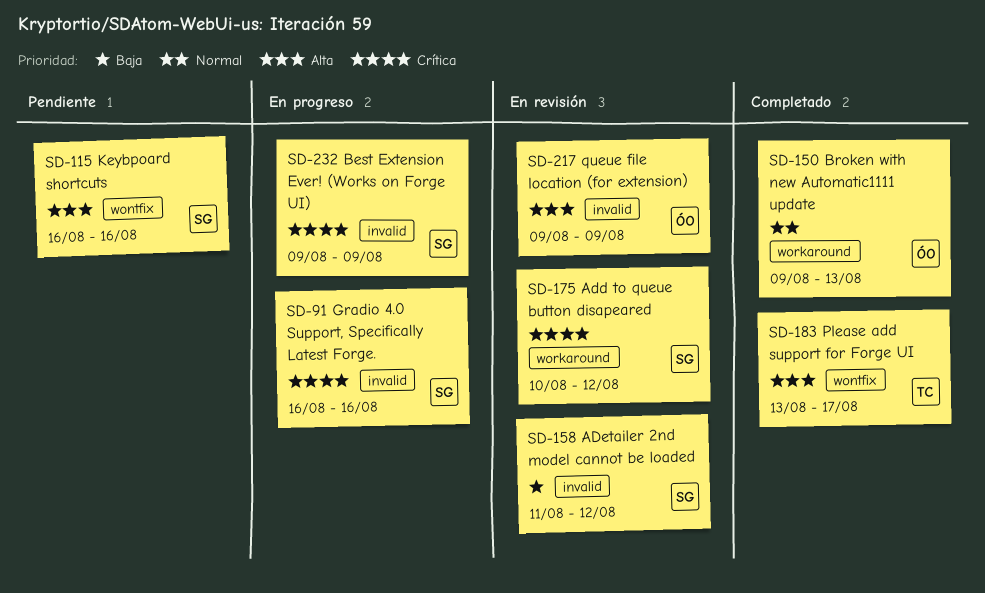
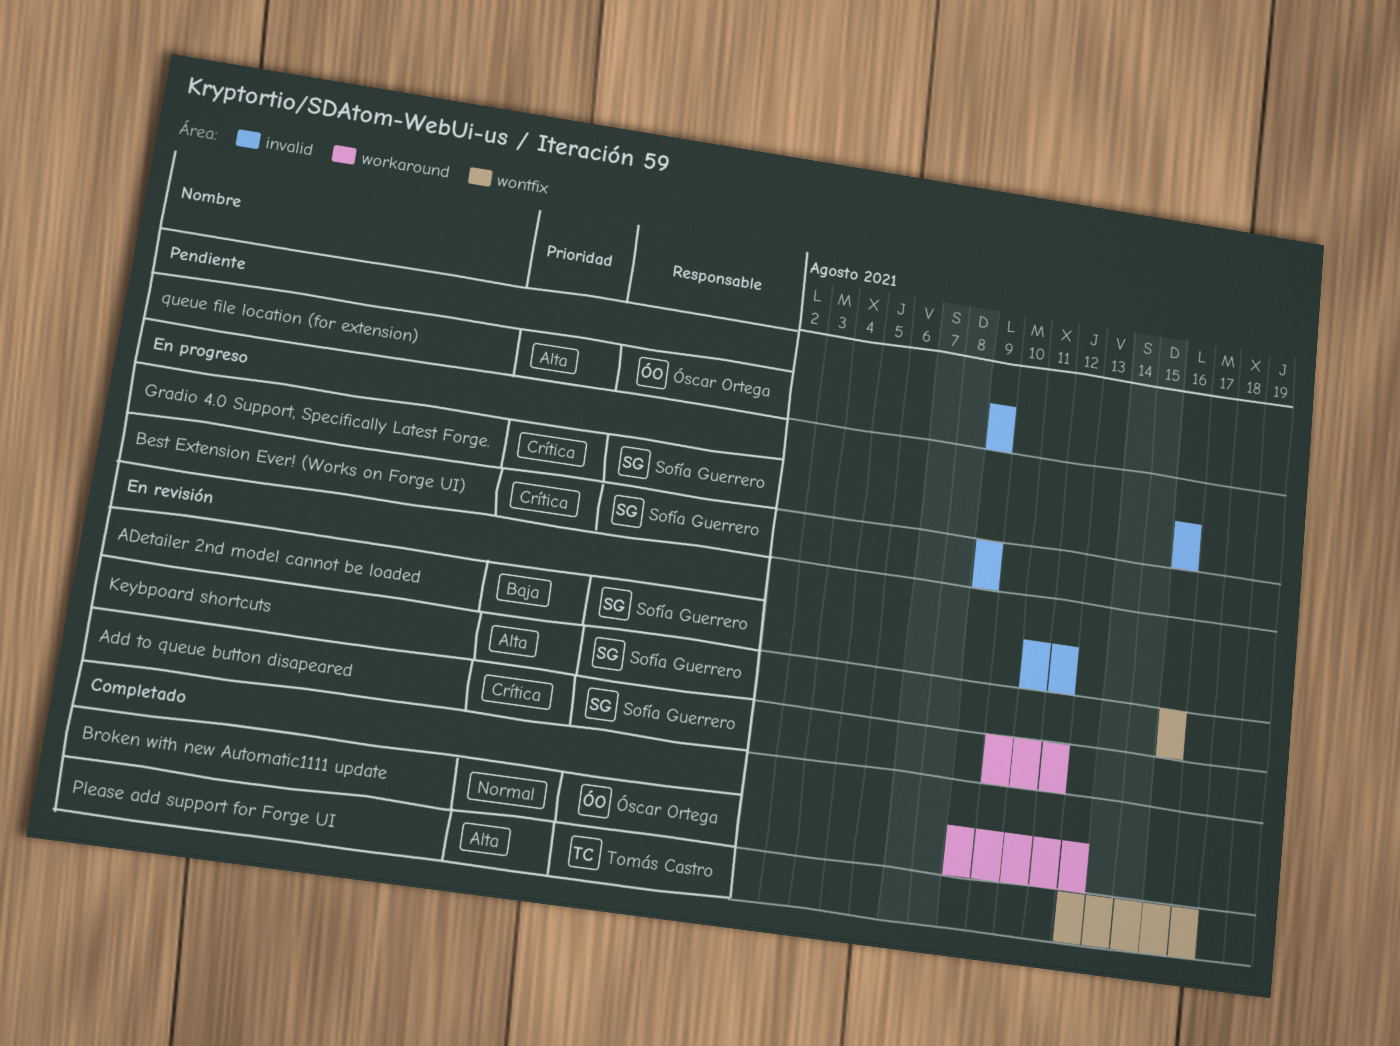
Keybpoard shortcuts, status: Pendiente -> En revisión
queue file location (for extension), status: En revisión -> Pendiente

